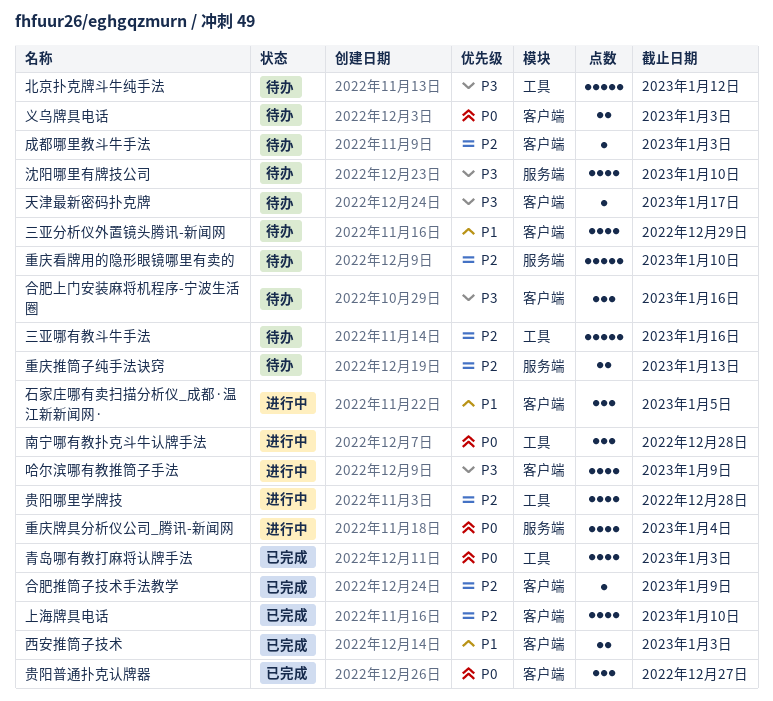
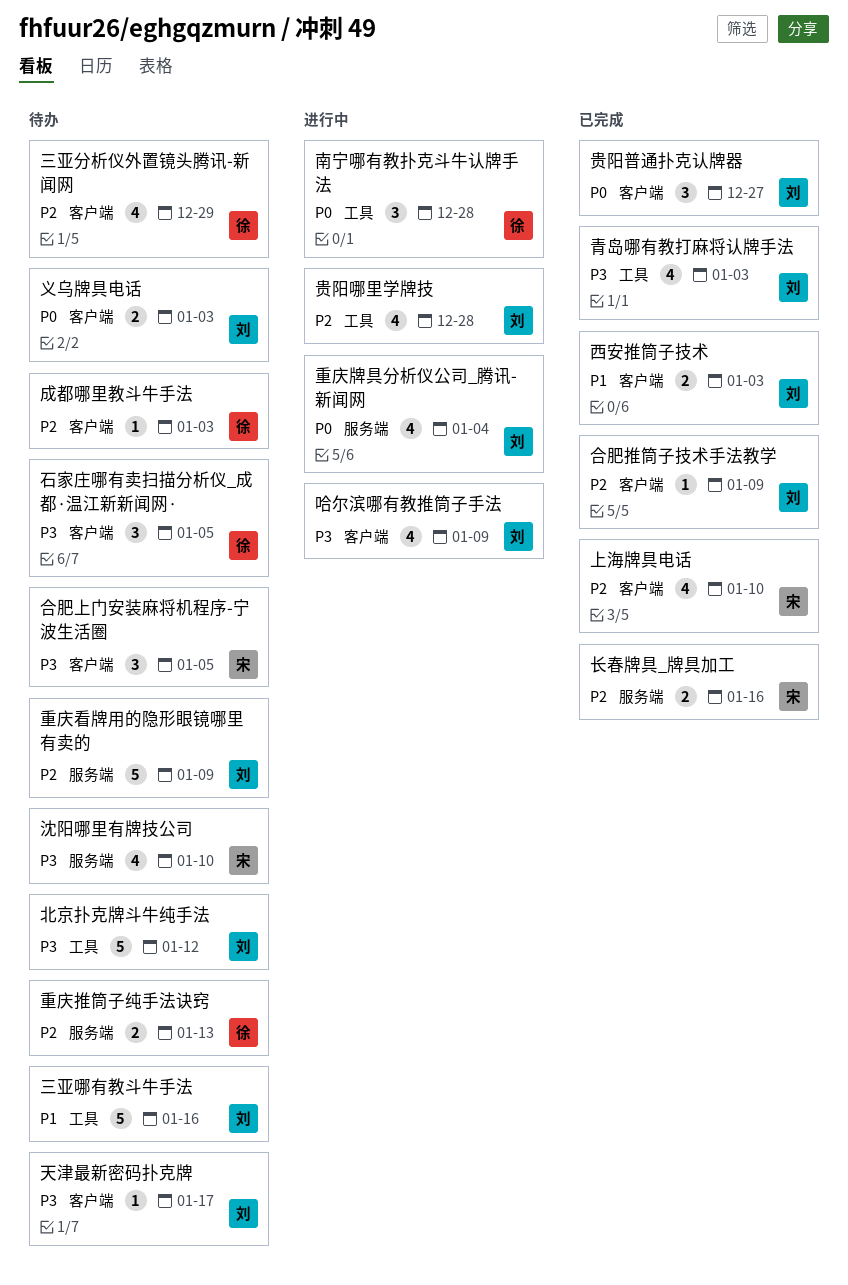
三亚分析仪外置镜头腾讯-新闻网, priority: P1 -> P2
三亚哪有教斗牛手法, priority: P2 -> P1
合肥上门安装麻将机程序-宁波生活圈, due: Jan 16 -> Jan 5
石家庄哪有卖扫描分析仪_成都·温江新新闻网·, status: 进行中 -> 待办
石家庄哪有卖扫描分析仪_成都·温江新新闻网·, priority: P1 -> P3
重庆看牌用的隐形眼镜哪里有卖的, due: Jan 10 -> Jan 9
长春牌具_牌具加工: none -> present
青岛哪有教打麻将认牌手法, priority: P0 -> P3

